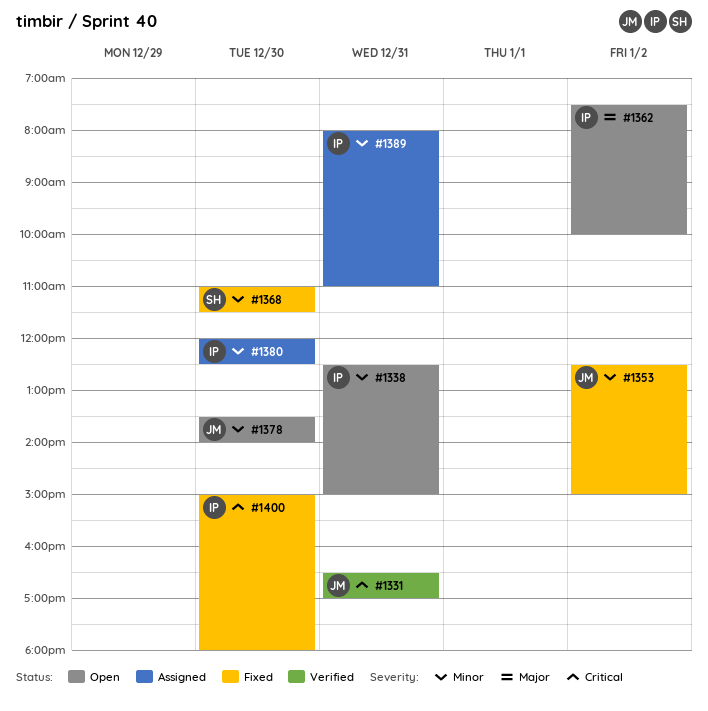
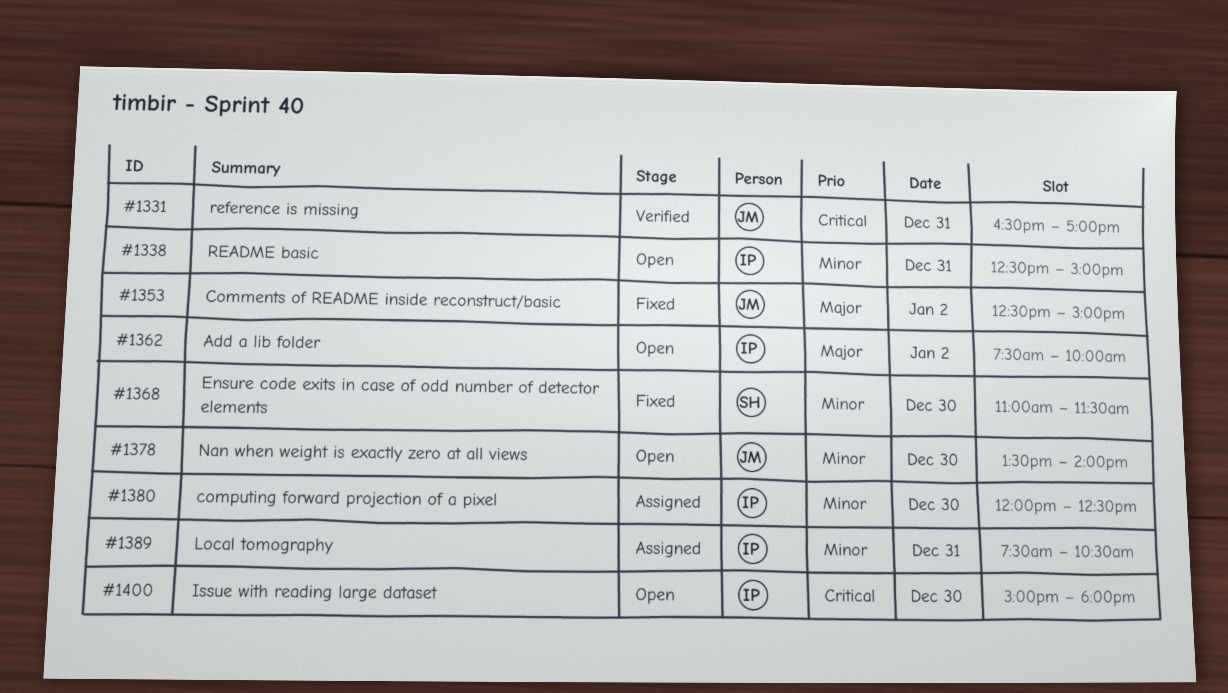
#1353, priority: Minor -> Major
#1389, begins: 08:00 -> 07:30
#1389, ends: 11:00 -> 10:30
#1400, status: Fixed -> Open

